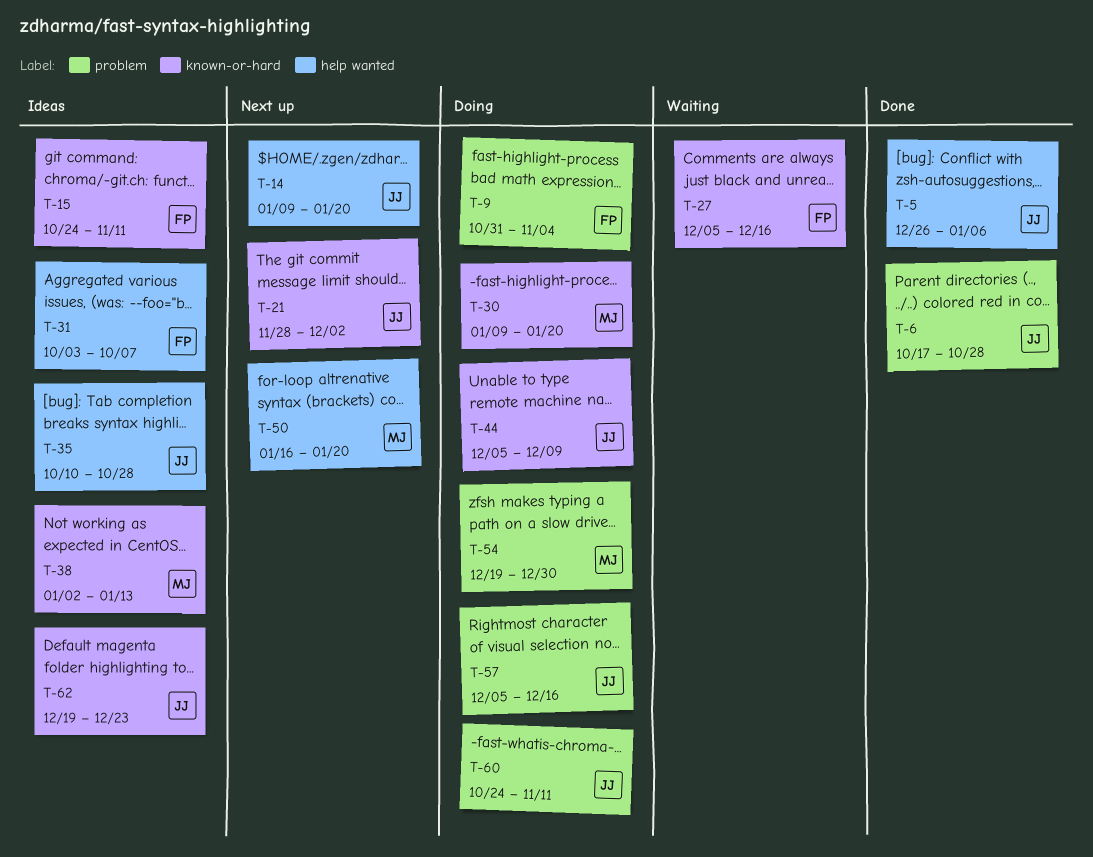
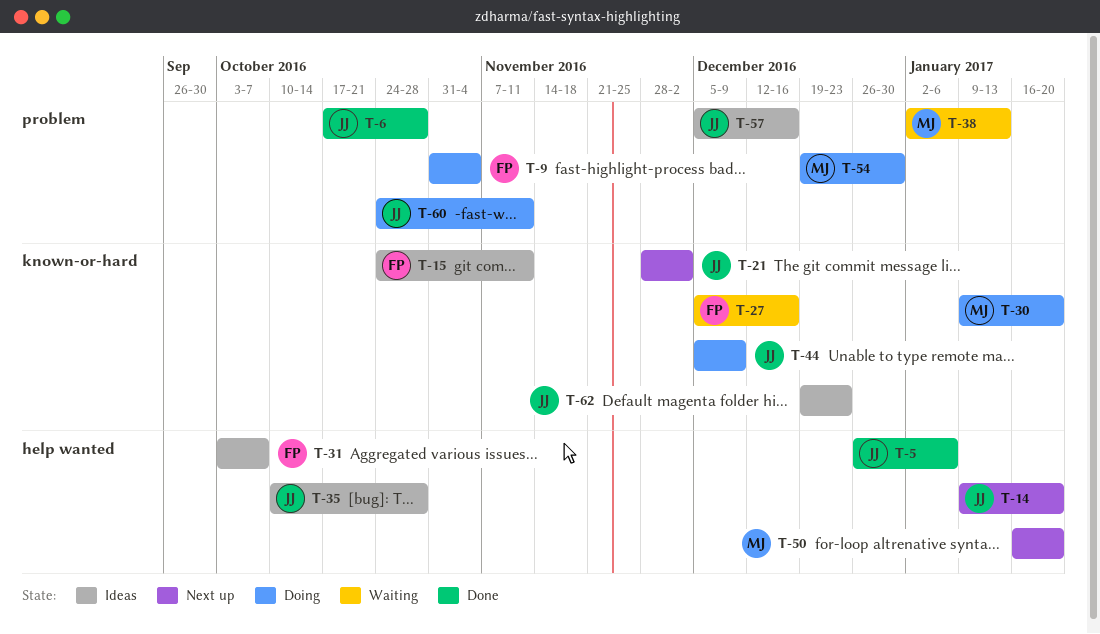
T-38, status: Ideas -> Waiting
T-38, label: known-or-hard -> problem
T-57, status: Doing -> Ideas

